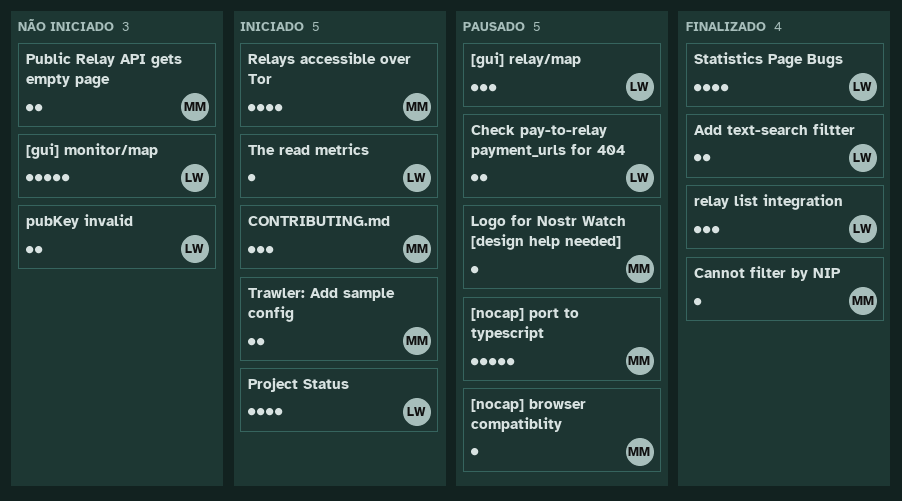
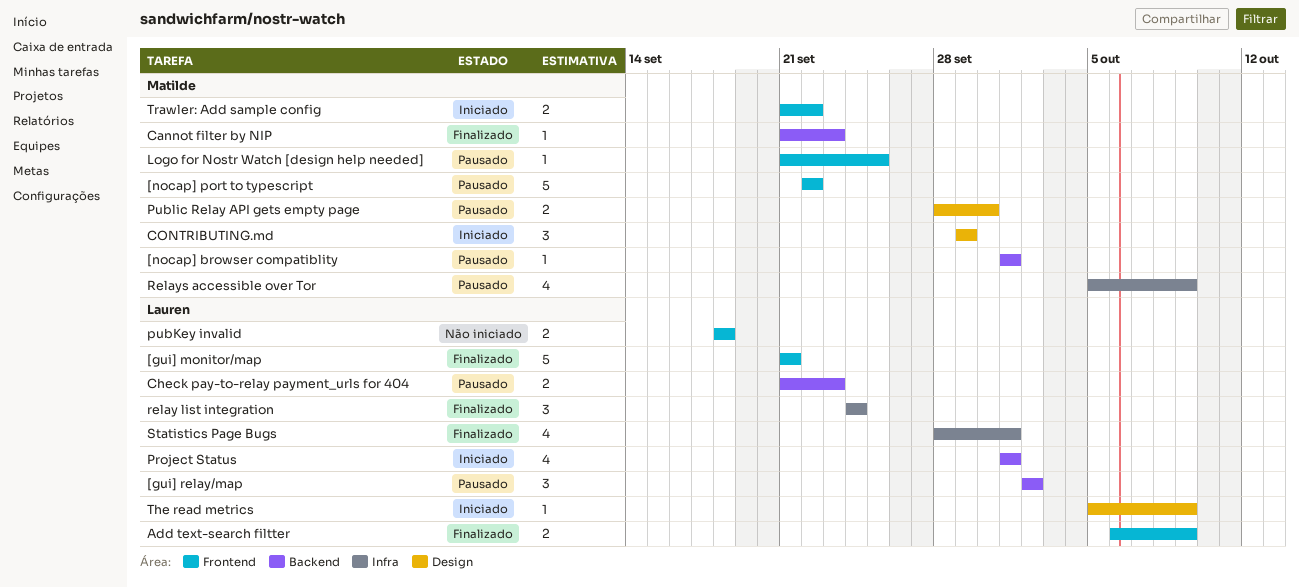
[gui] monitor/map, status: Não iniciado -> Finalizado
Public Relay API gets empty page, status: Não iniciado -> Pausado
Relays accessible over Tor, status: Iniciado -> Pausado

